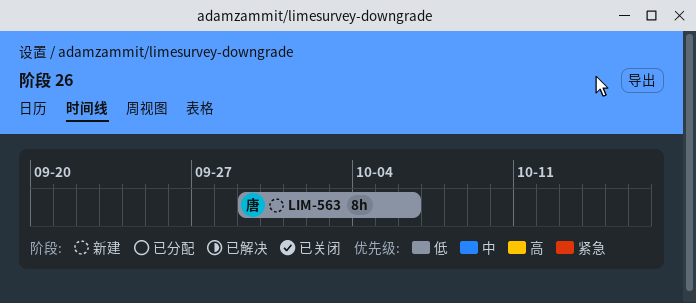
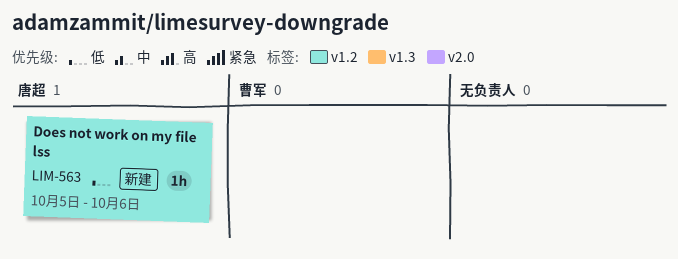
LIM-563, estimate: 8h -> 1h
LIM-563, start: Sep 29 -> Oct 5

